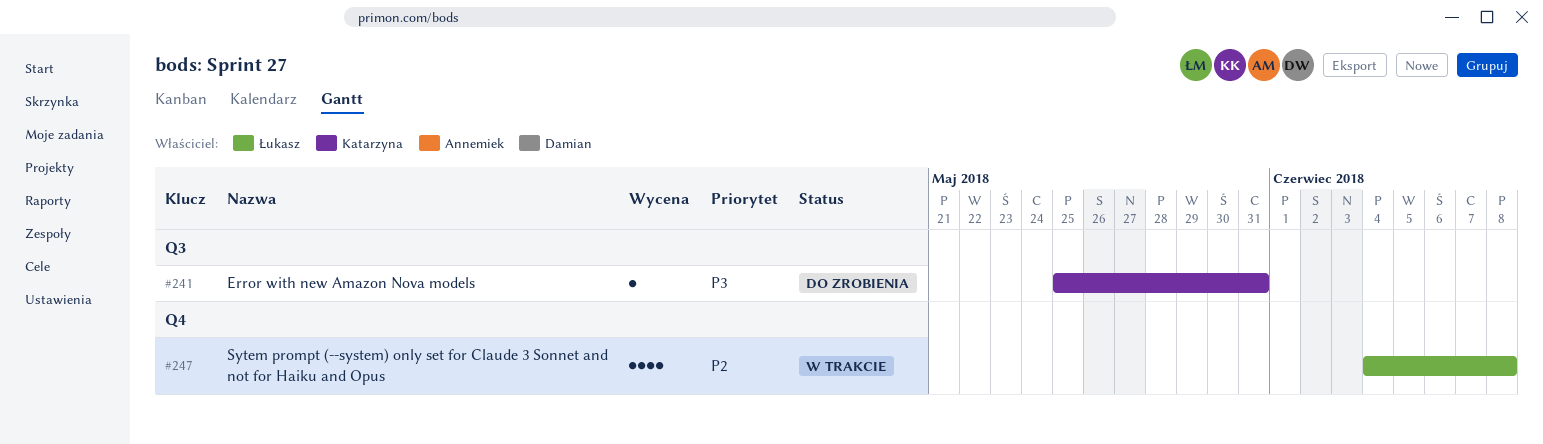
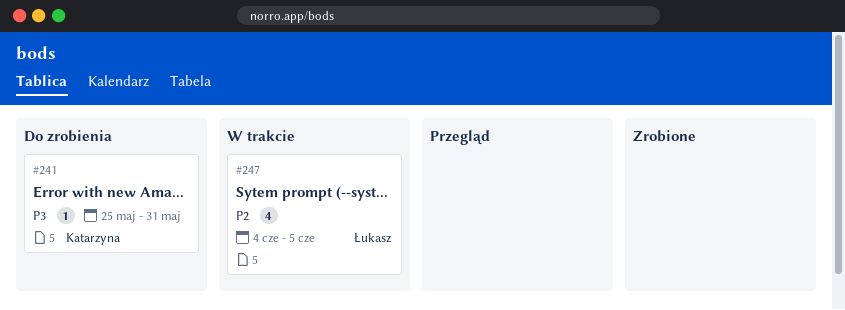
#247, due: Jun 8 -> Jun 5

